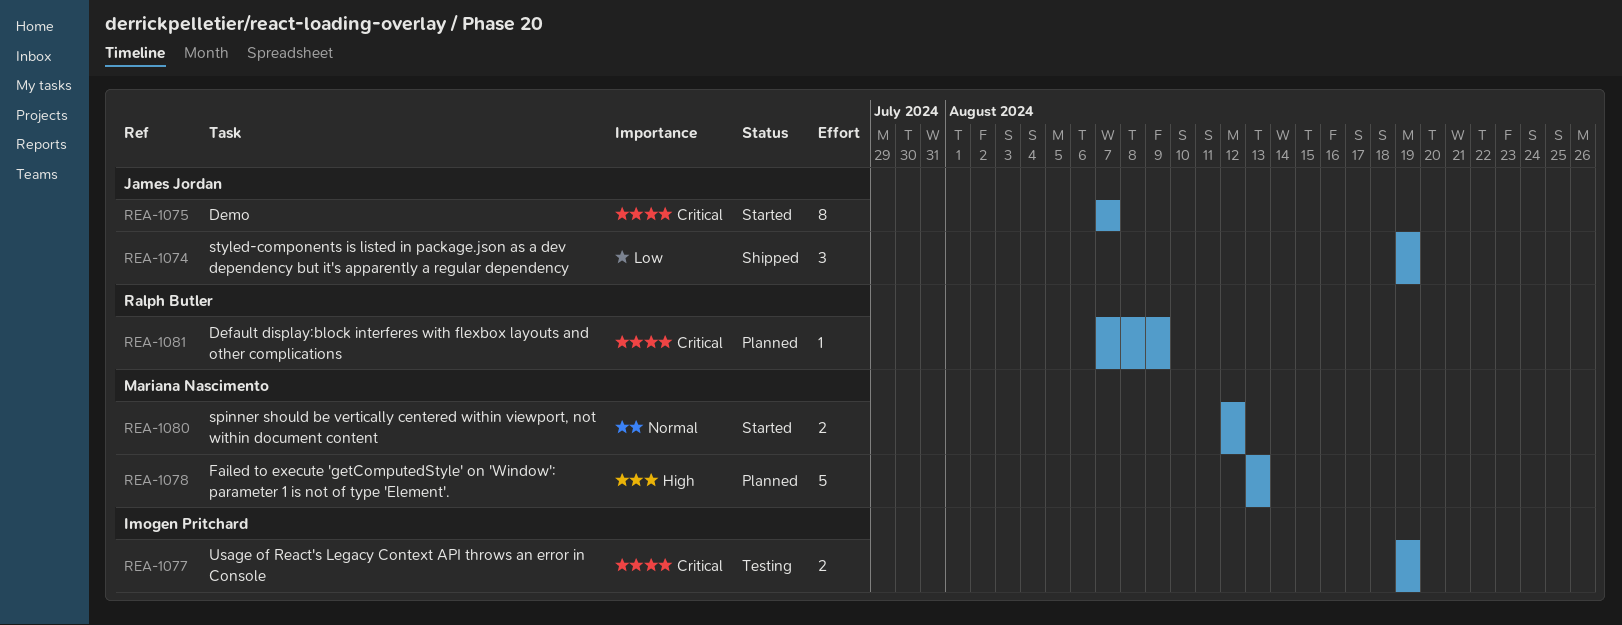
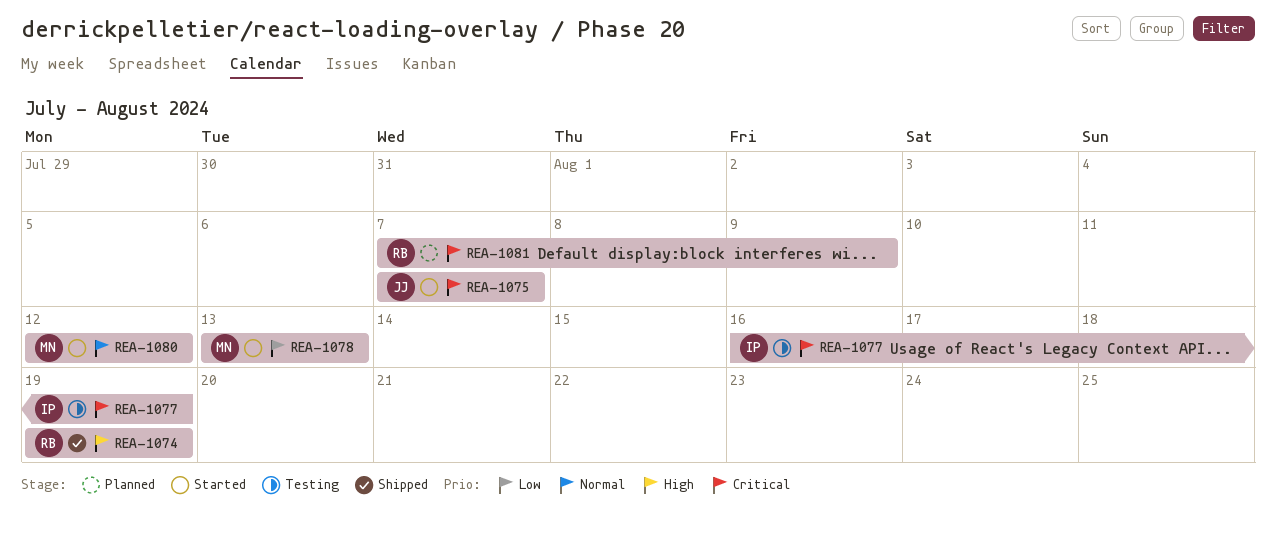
REA-1074, owner: James Jordan -> Ralph Butler
REA-1074, priority: Low -> High
REA-1077, start: Aug 19 -> Aug 16
REA-1078, status: Planned -> Started
REA-1078, priority: High -> Low

